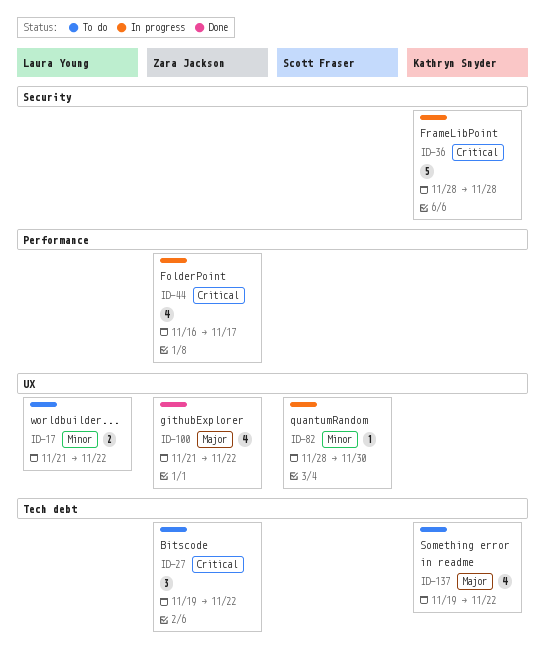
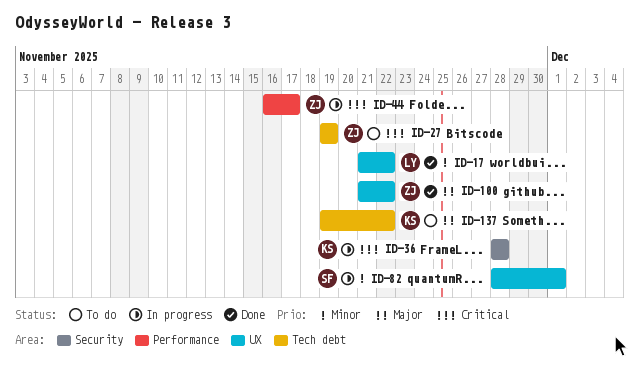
ID-17, status: To do -> Done
ID-27, due: Nov 22 -> Nov 19
ID-82, due: Nov 30 -> Dec 1

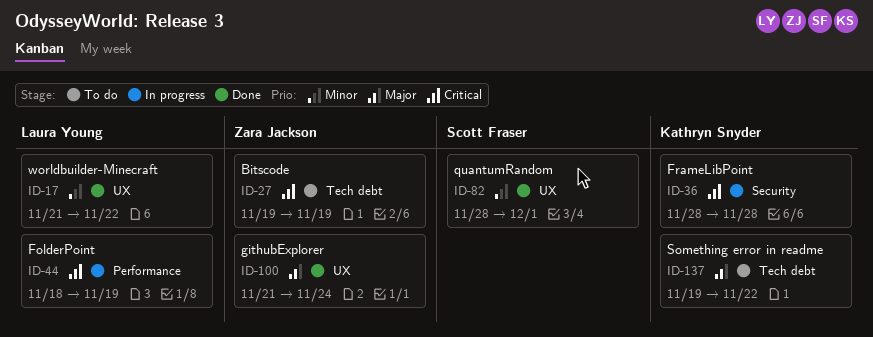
ID-44, owner: Zara Jackson -> Laura Young
ID-44, start: Nov 16 -> Nov 18
ID-44, due: Nov 17 -> Nov 19
ID-82, status: In progress -> Done
ID-100, due: Nov 22 -> Nov 24

